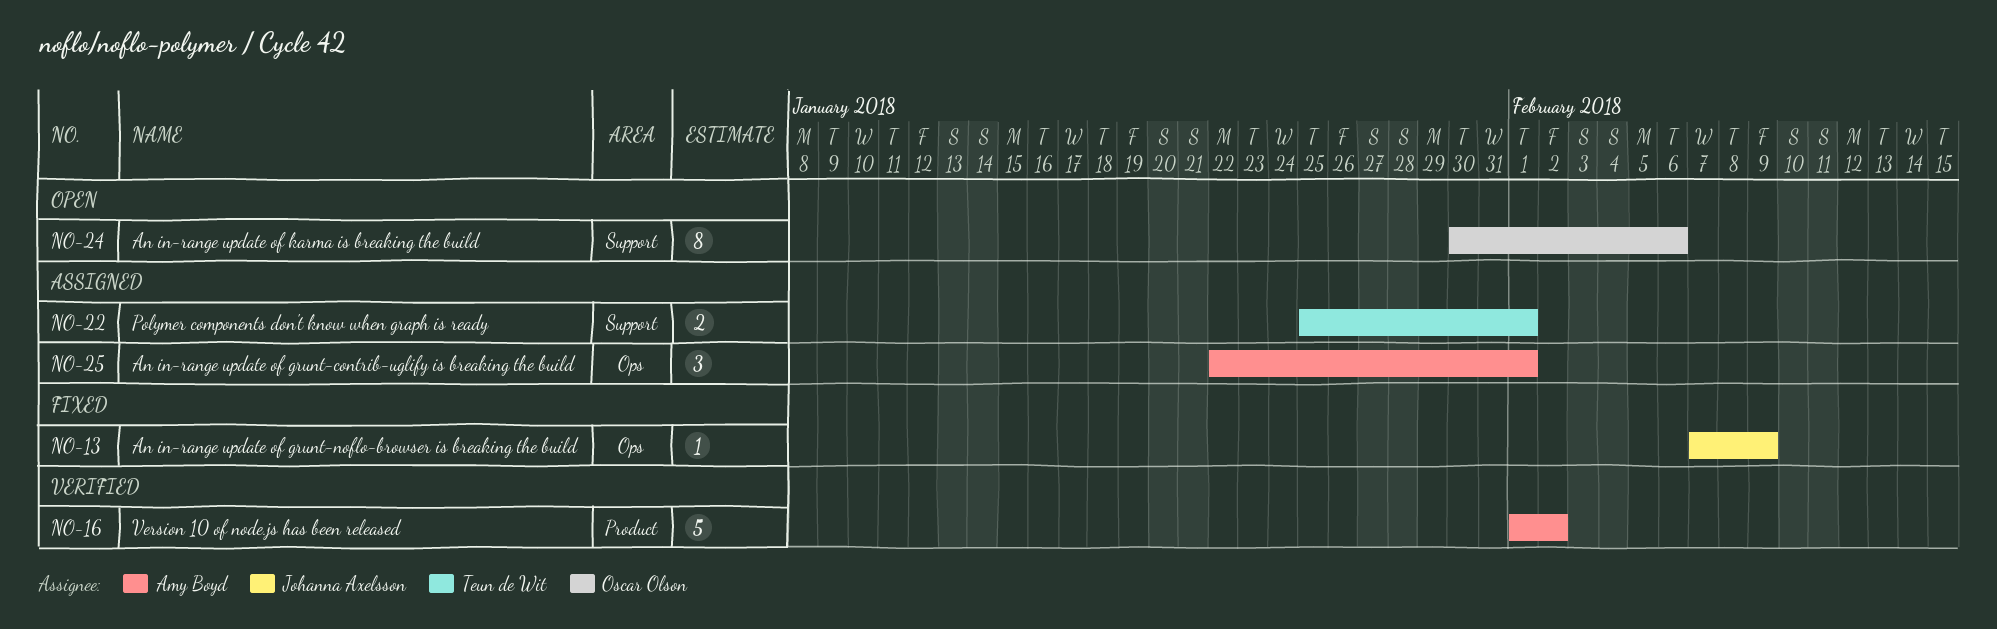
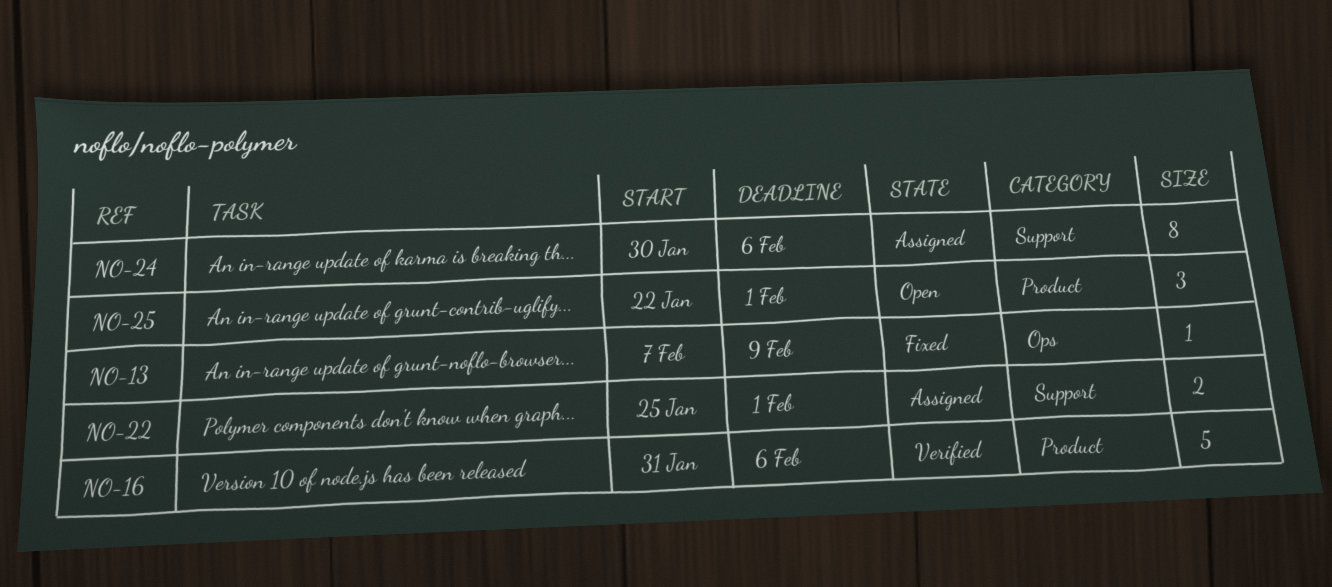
NO-16, start: Feb 1 -> Jan 31
NO-16, due: Feb 2 -> Feb 6
NO-24, status: Open -> Assigned
NO-25, status: Assigned -> Open
NO-25, label: Ops -> Product

